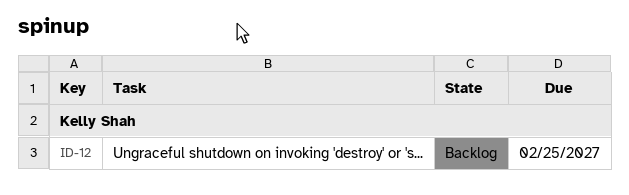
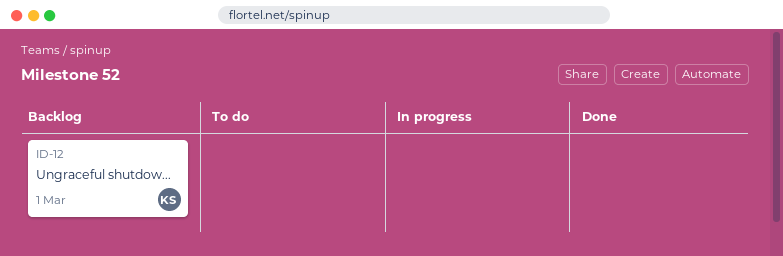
ID-12, due: Feb 25 -> Mar 1

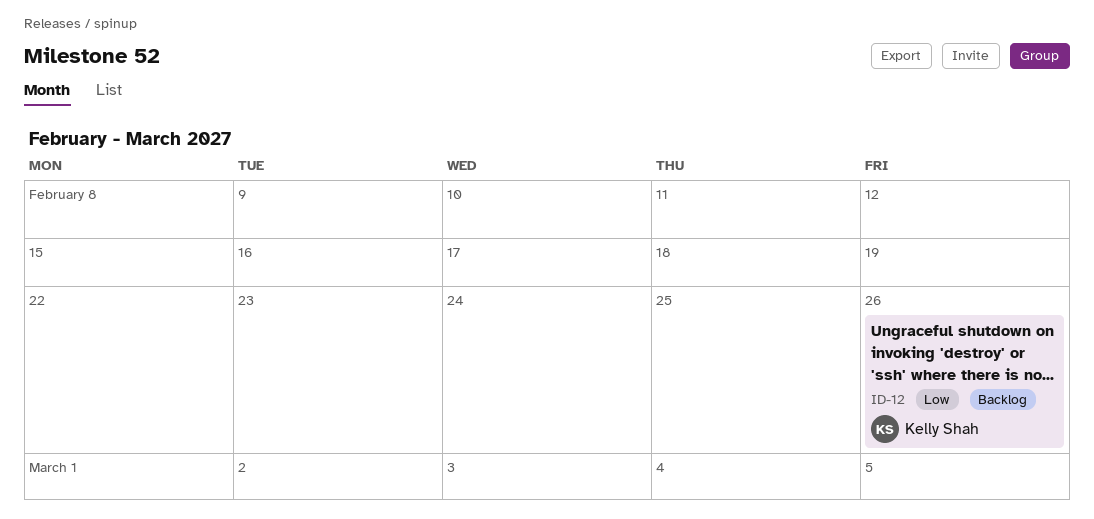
ID-12, due: Mar 1 -> Feb 26

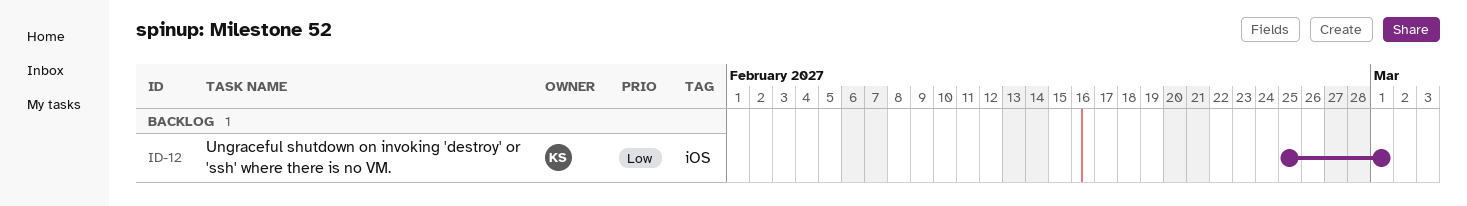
ID-12, due: Feb 26 -> Mar 1

